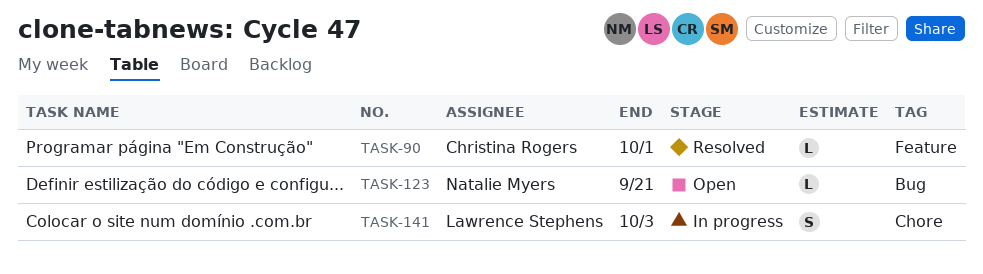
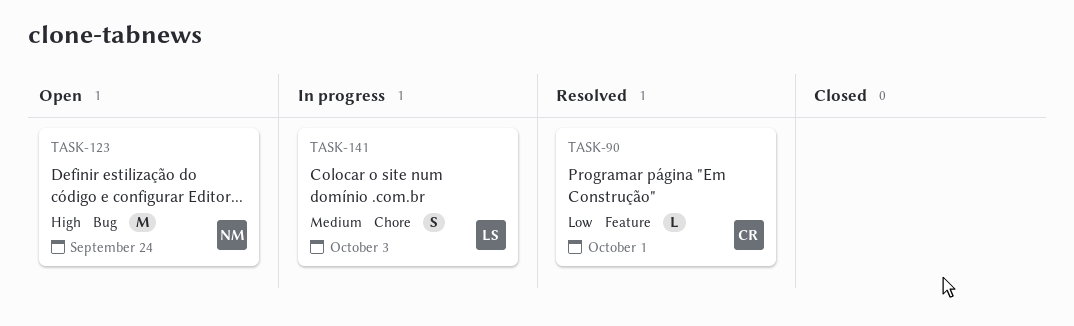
TASK-123, estimate: L -> M
TASK-123, due: Sep 21 -> Sep 24

